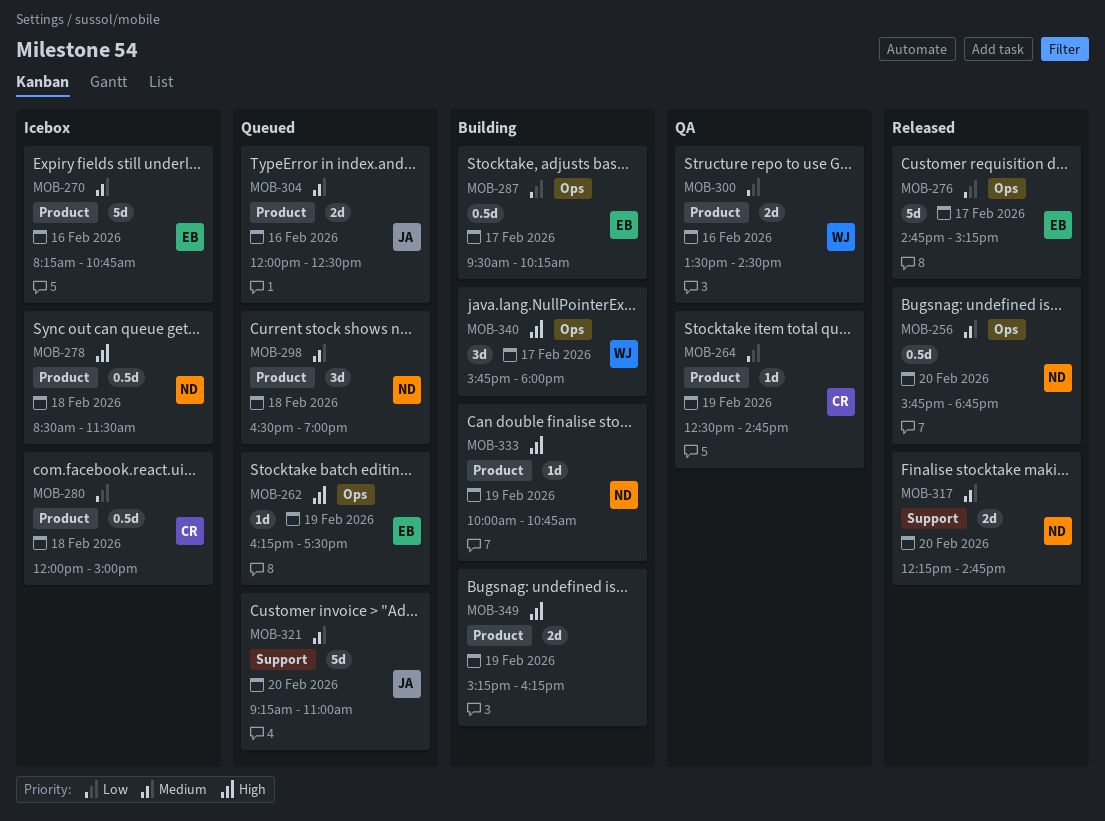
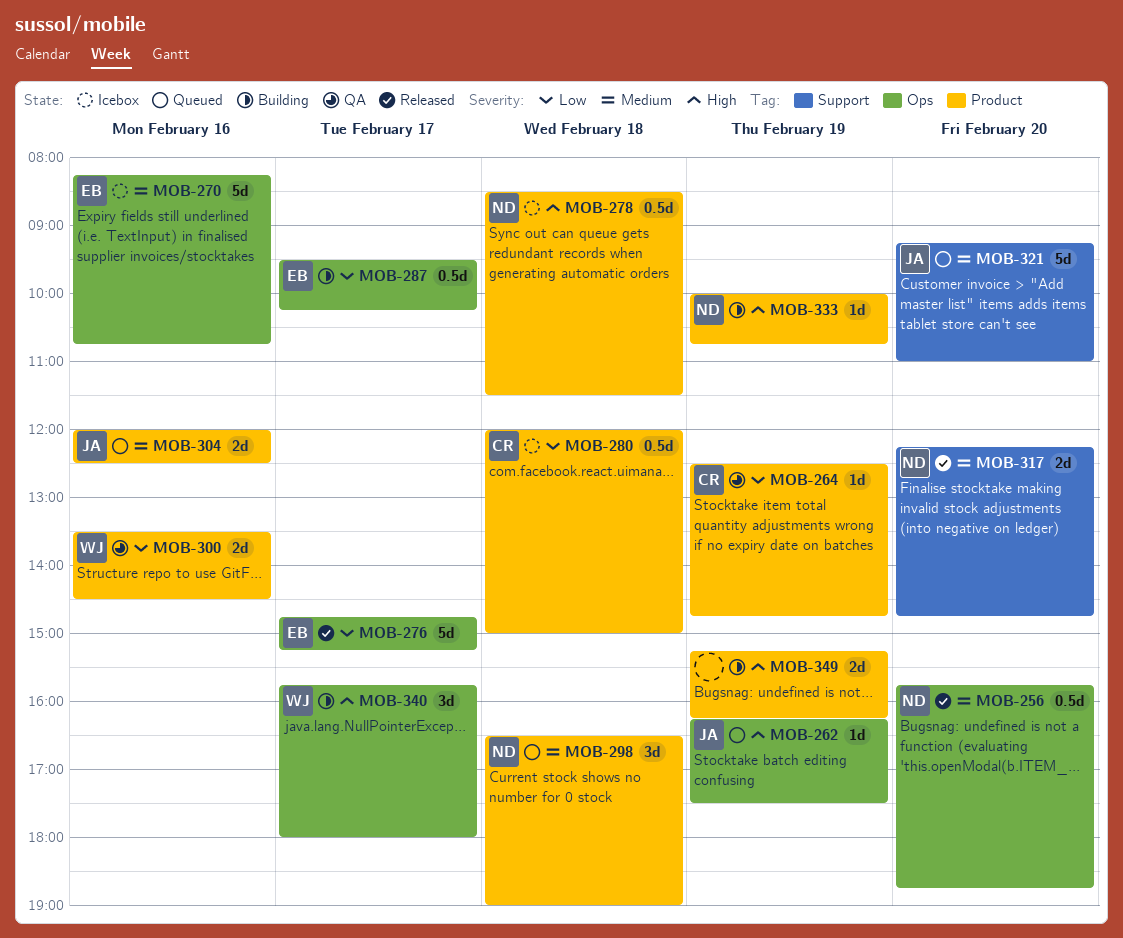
MOB-262, owner: EB -> JA
MOB-270, label: Product -> Ops

